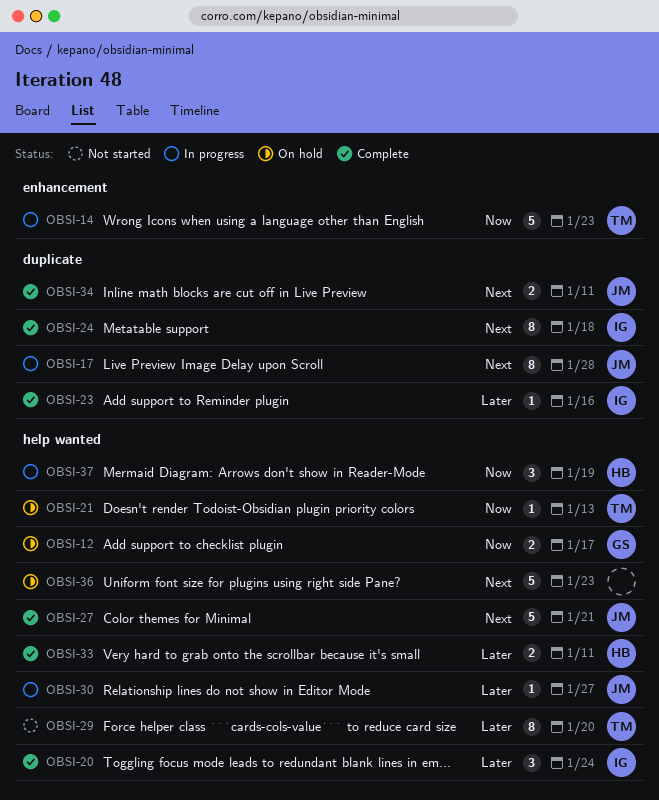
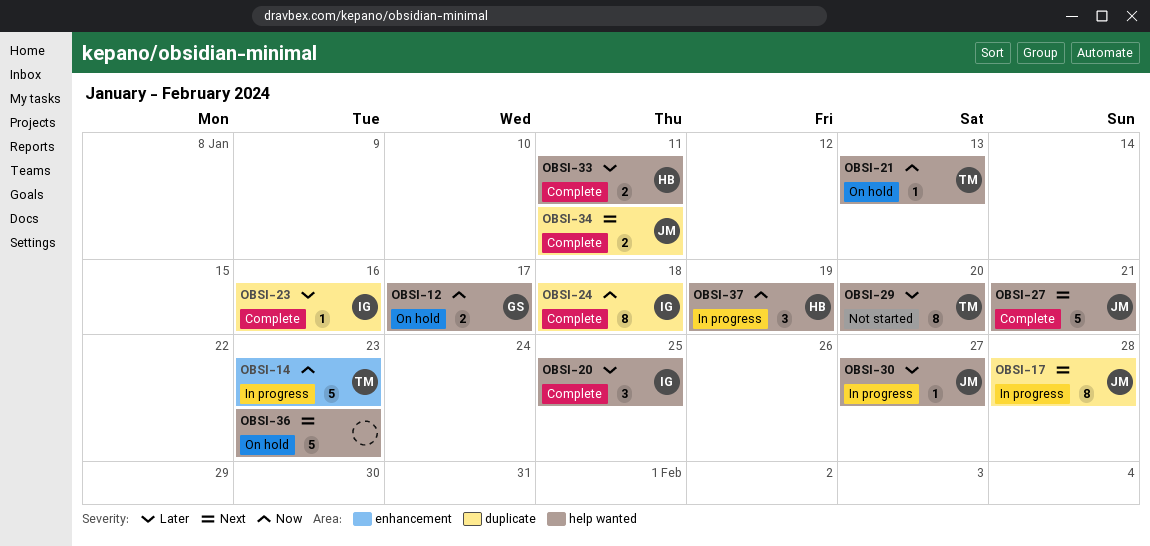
OBSI-20, due: Jan 24 -> Jan 25
OBSI-24, priority: Next -> Now

